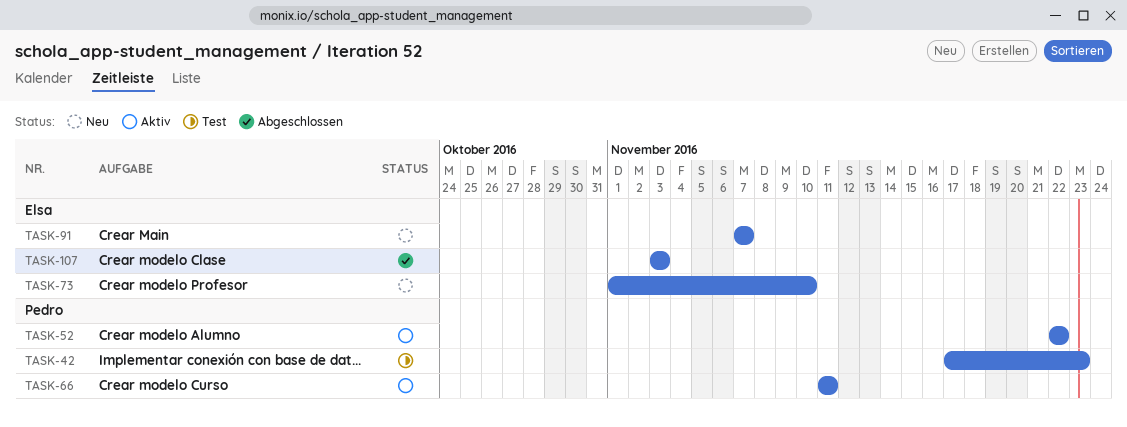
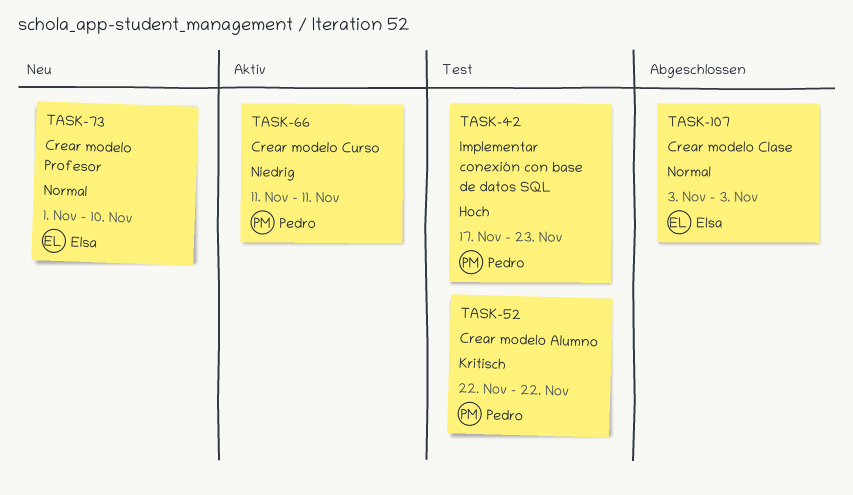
TASK-52, status: Aktiv -> Test
TASK-91: present -> none

